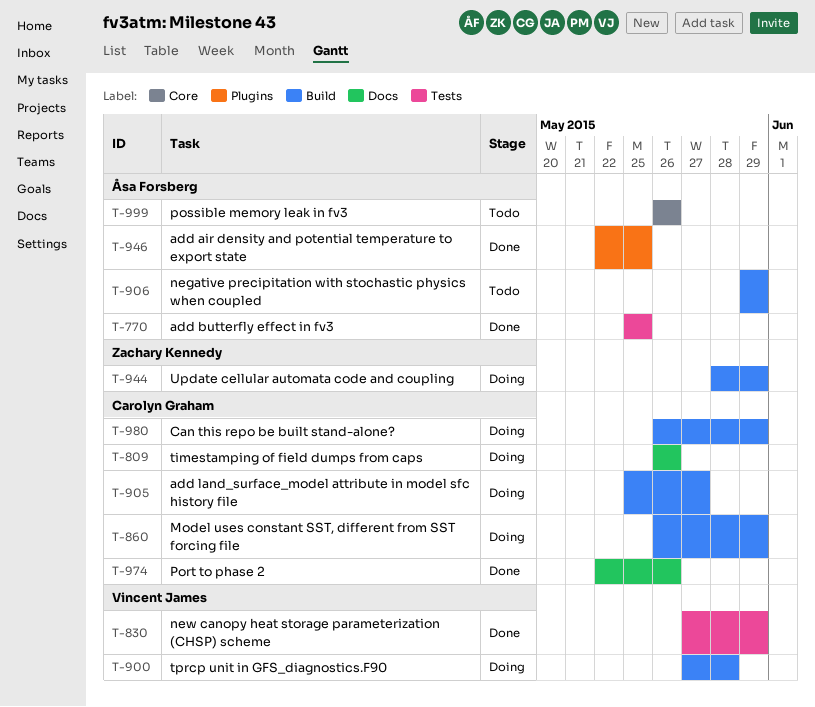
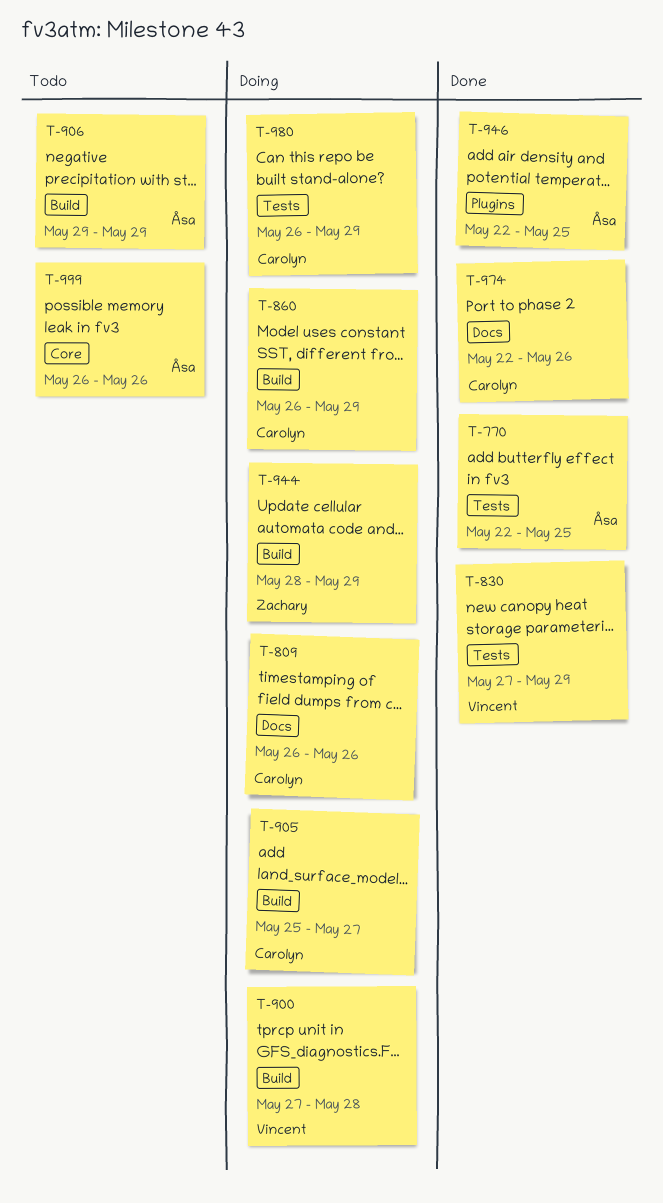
T-770, start: May 25 -> May 22
T-980, label: Build -> Tests

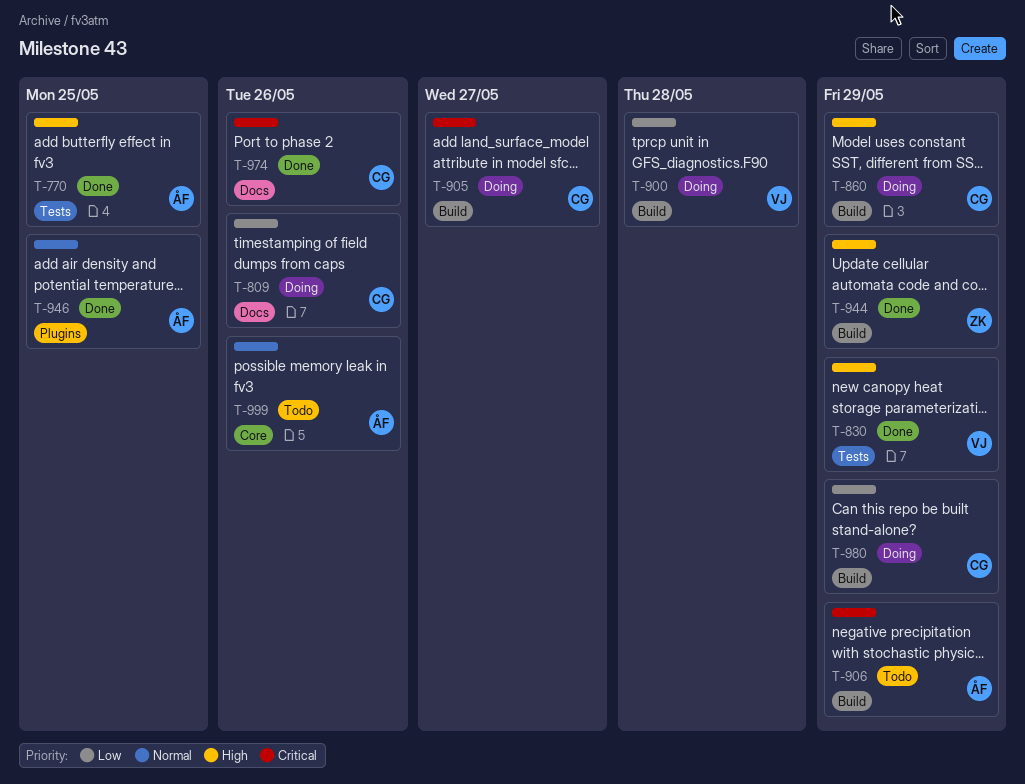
T-944, status: Doing -> Done
T-980, label: Tests -> Build

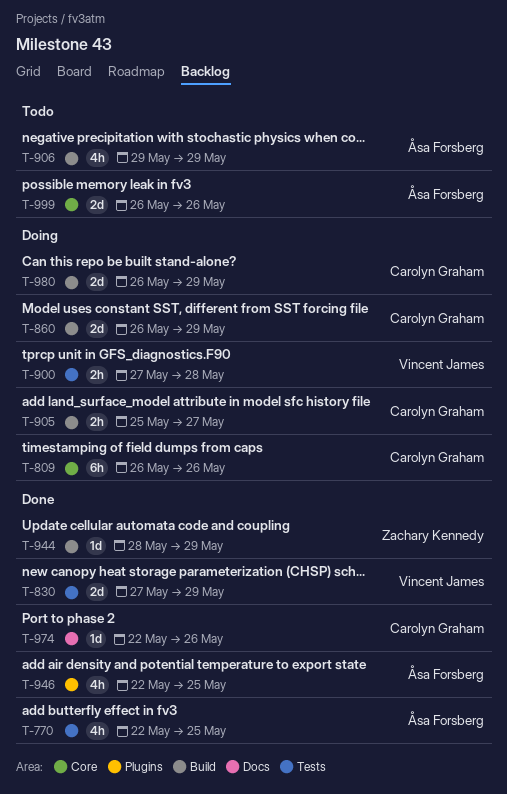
T-809, label: Docs -> Core
T-900, label: Build -> Tests

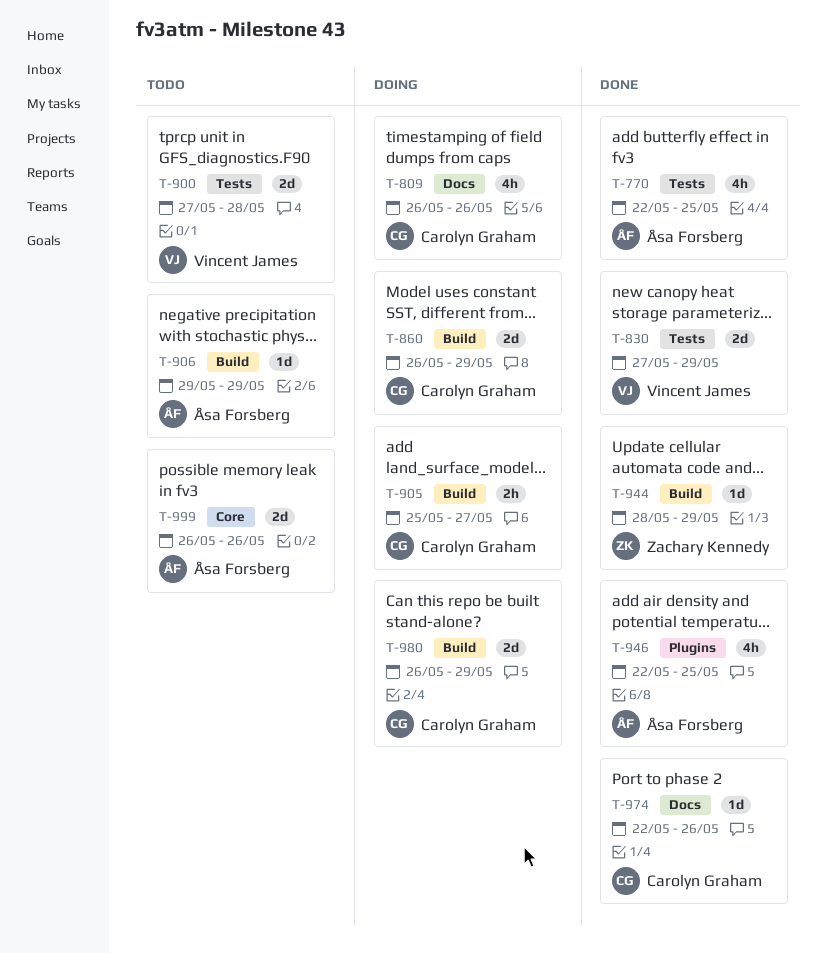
T-809, label: Core -> Docs
T-809, estimate: 6h -> 4h
T-900, status: Doing -> Todo
T-900, estimate: 2h -> 2d
T-906, estimate: 4h -> 1d

